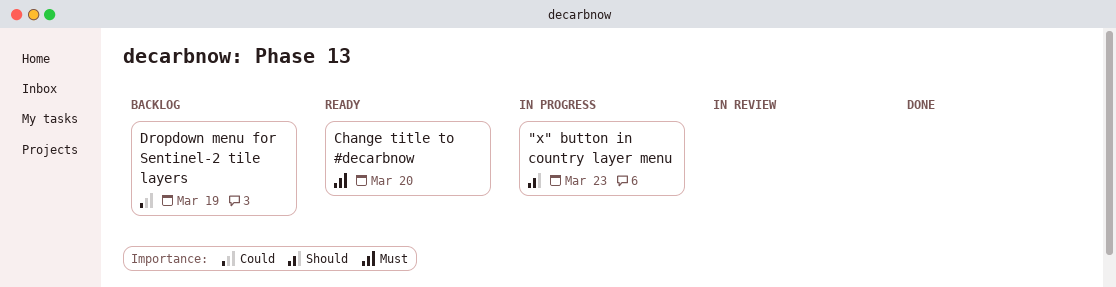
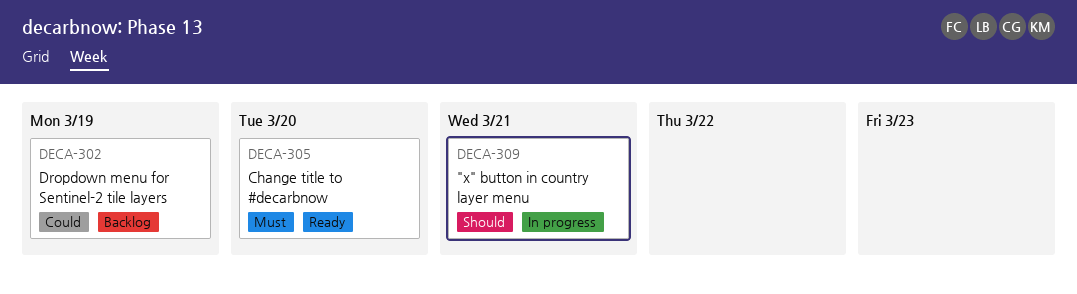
"x" button in country layer menu, due: Mar 23 -> Mar 21

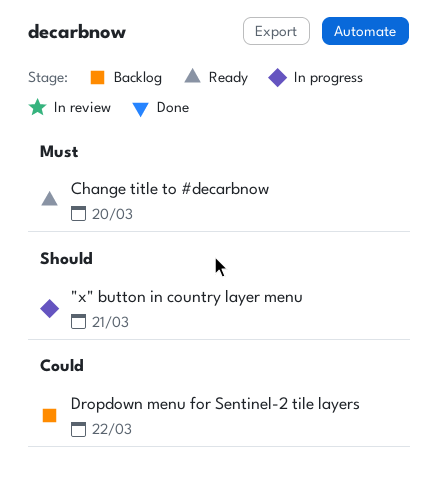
Dropdown menu for Sentinel-2 tile layers, due: Mar 19 -> Mar 22

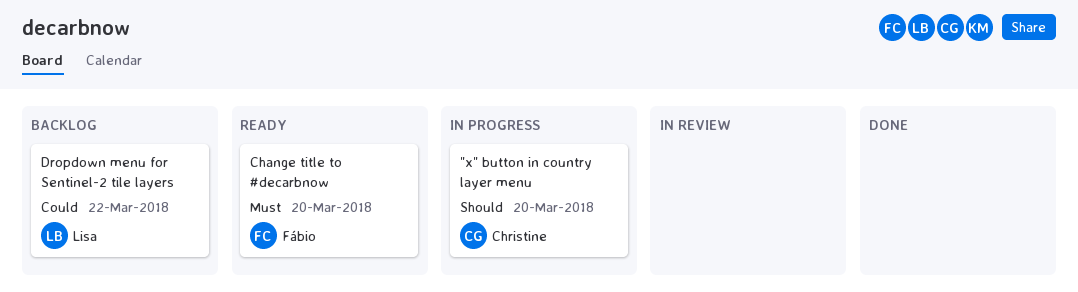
"x" button in country layer menu, due: Mar 21 -> Mar 20

